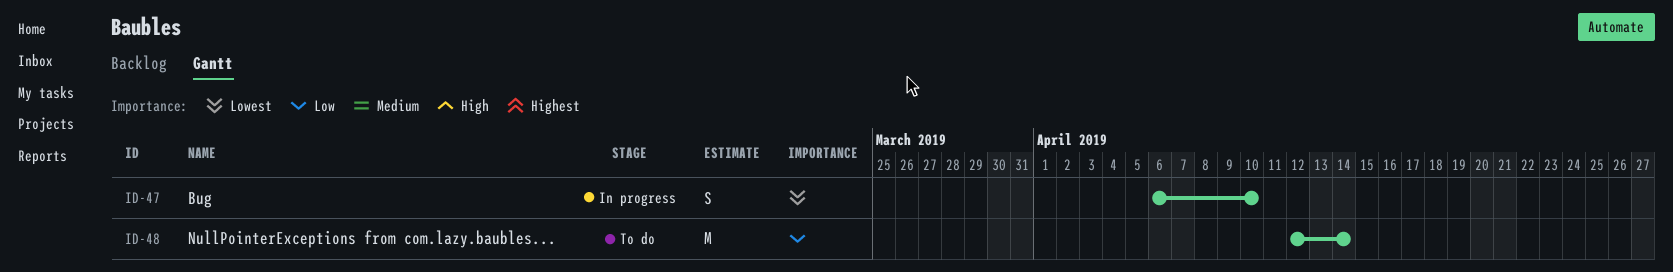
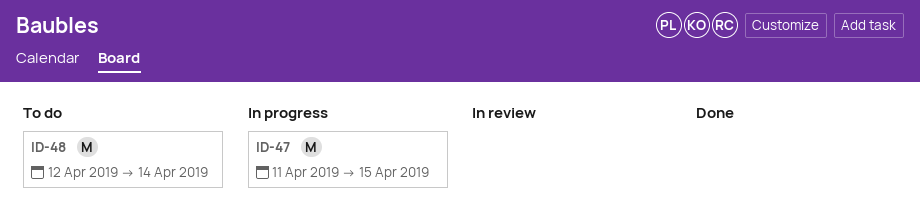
ID-47, estimate: S -> M
ID-47, start: Apr 6 -> Apr 11
ID-47, due: Apr 10 -> Apr 15

